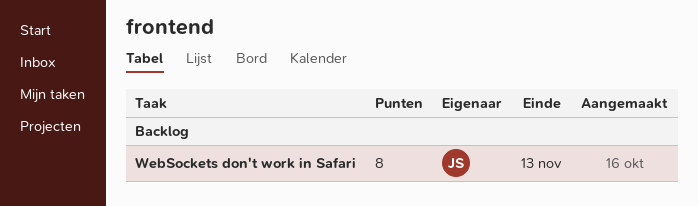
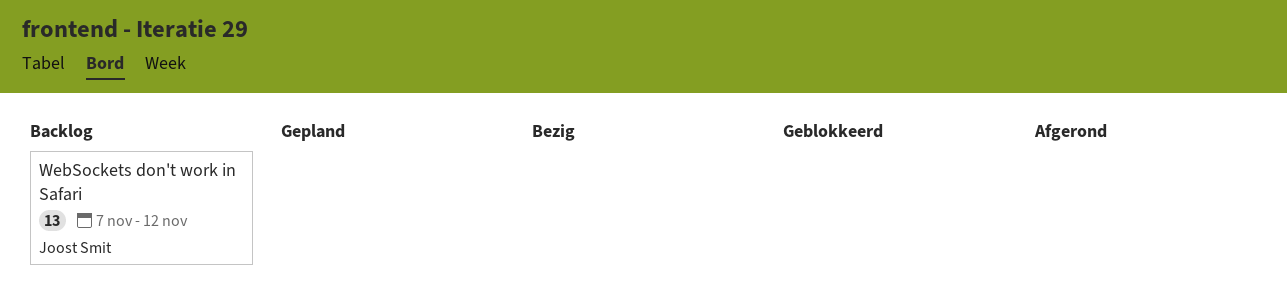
WebSockets don't work in Safari, estimate: 8 -> 13
WebSockets don't work in Safari, due: Nov 13 -> Nov 12

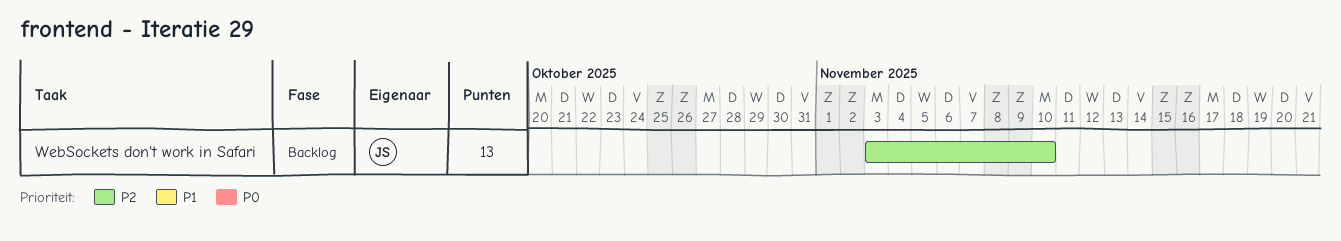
WebSockets don't work in Safari, start: Nov 7 -> Nov 3
WebSockets don't work in Safari, due: Nov 12 -> Nov 10

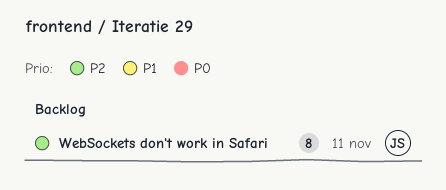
WebSockets don't work in Safari, estimate: 13 -> 8
WebSockets don't work in Safari, due: Nov 10 -> Nov 11

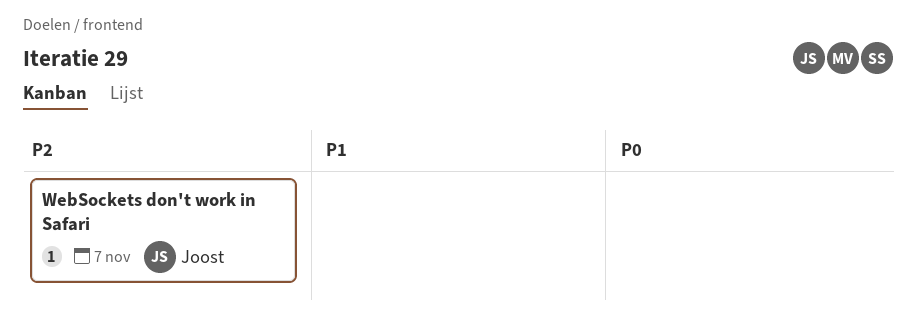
WebSockets don't work in Safari, estimate: 8 -> 1
WebSockets don't work in Safari, due: Nov 11 -> Nov 7

